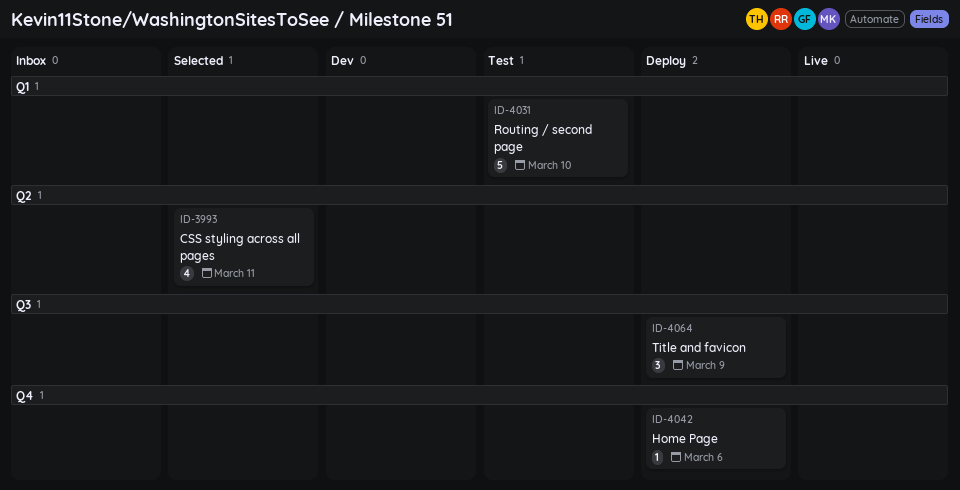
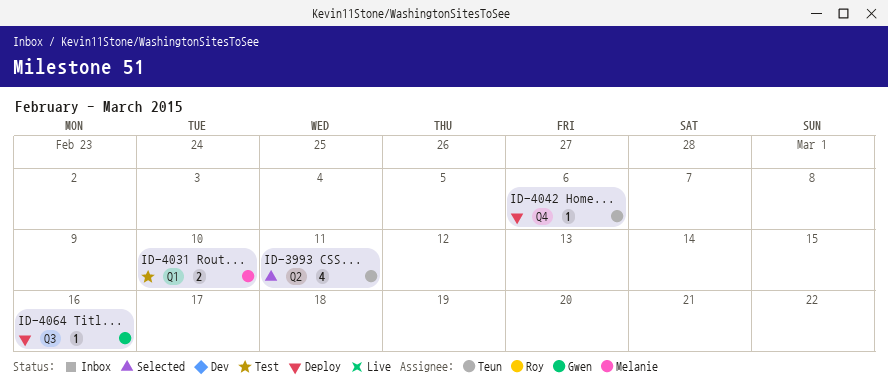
ID-4031, estimate: 5 -> 2
ID-4064, estimate: 3 -> 1
ID-4064, due: Mar 9 -> Mar 16

